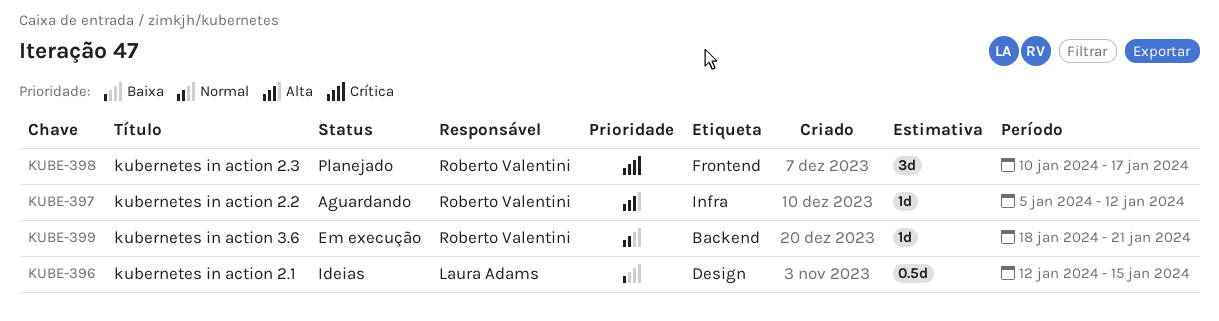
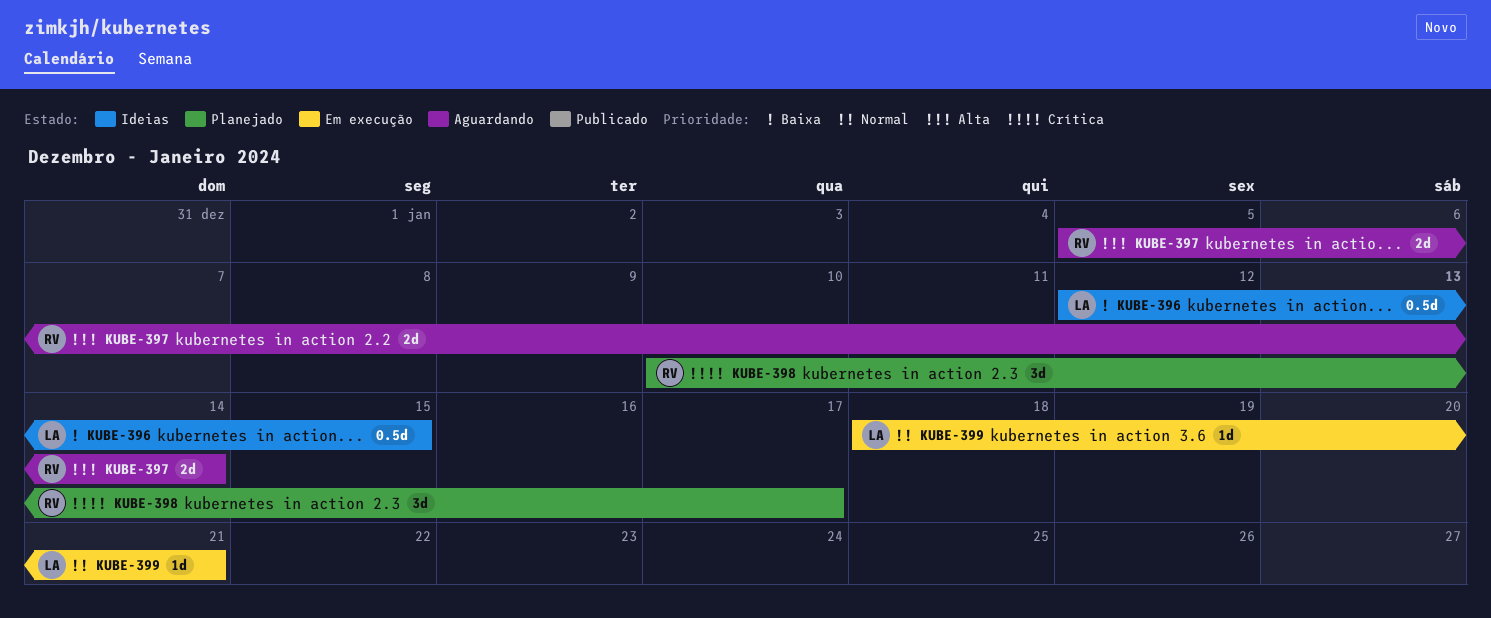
KUBE-397, estimate: 1d -> 2d
KUBE-397, due: Jan 12 -> Jan 14
KUBE-399, owner: Roberto Valentini -> Laura Adams

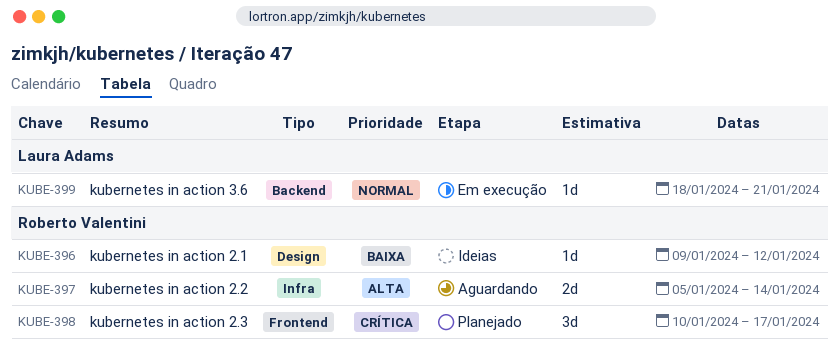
KUBE-396, owner: Laura Adams -> Roberto Valentini
KUBE-396, estimate: 0.5d -> 1d
KUBE-396, start: Jan 12 -> Jan 9
KUBE-396, due: Jan 15 -> Jan 12

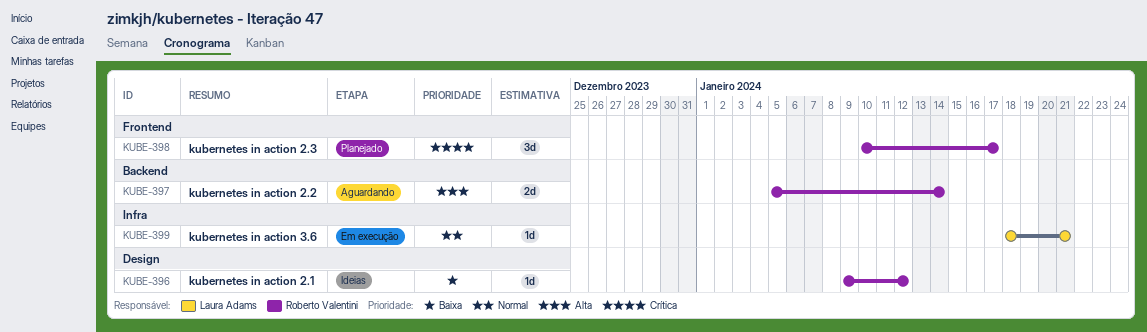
KUBE-397, label: Infra -> Backend
KUBE-399, label: Backend -> Infra

